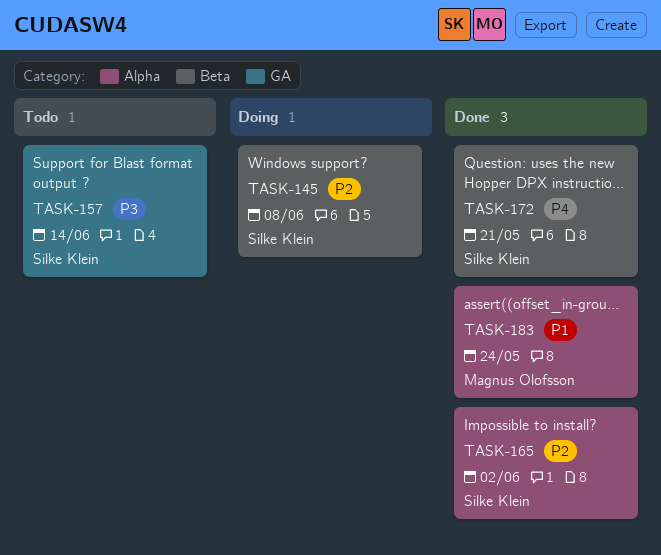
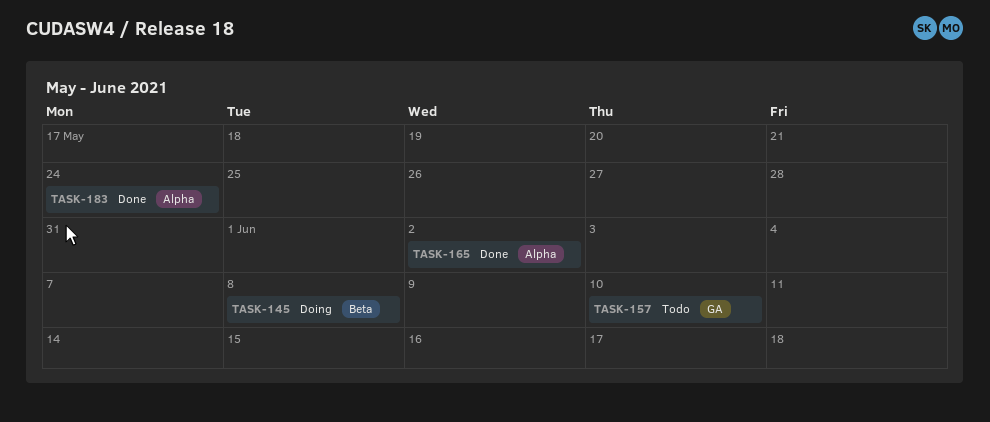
TASK-157, due: Jun 14 -> Jun 10
TASK-172: present -> none

